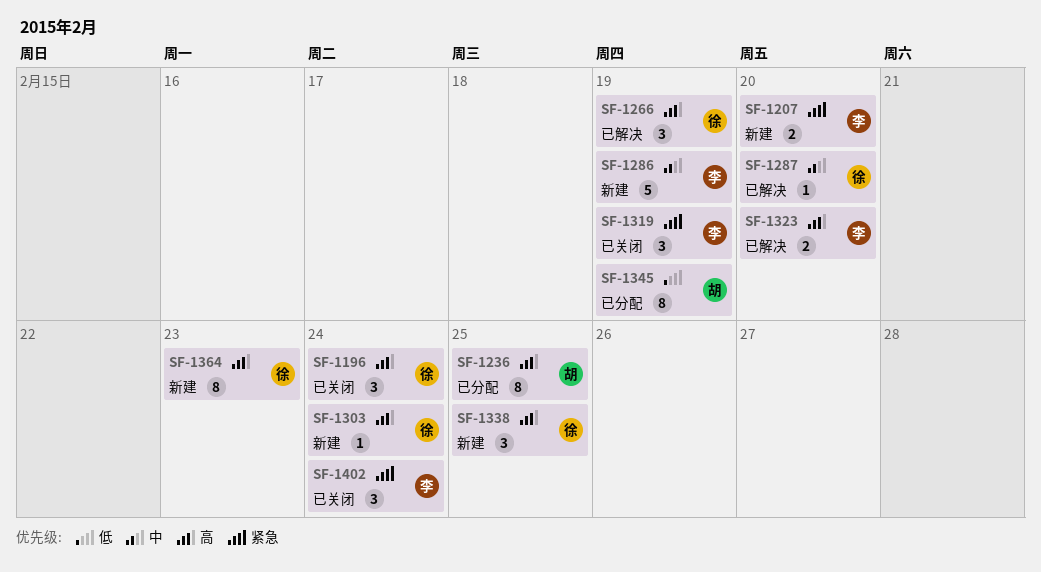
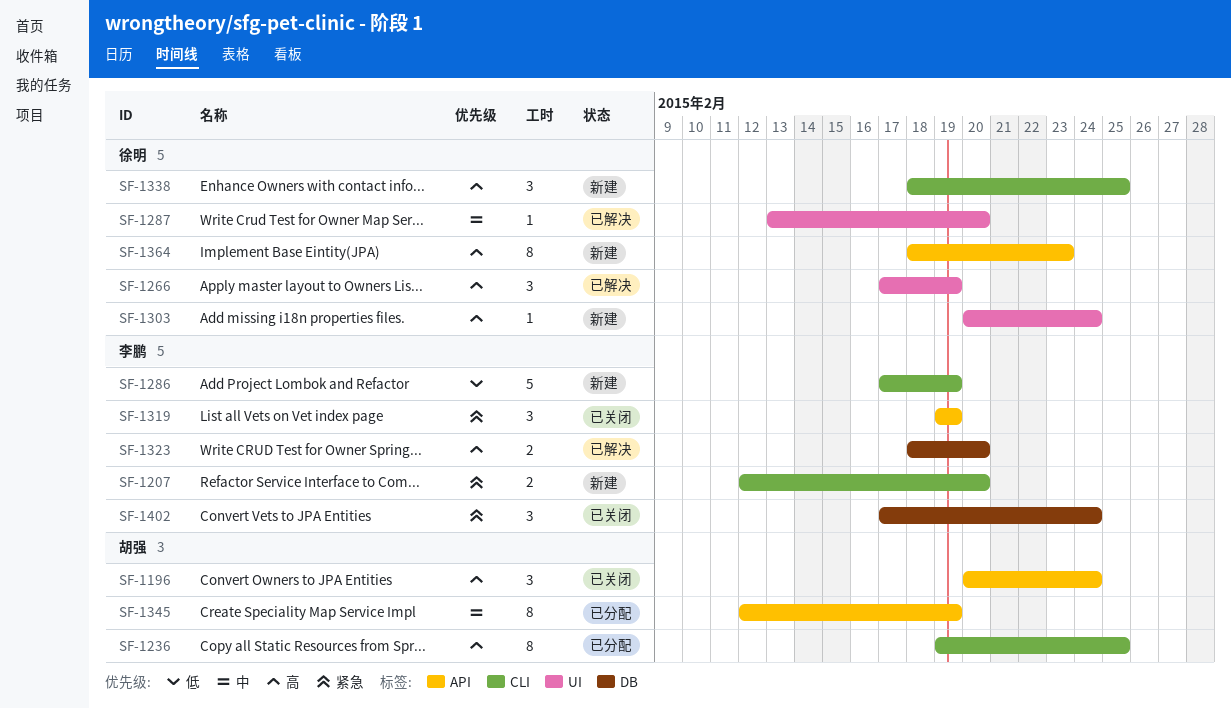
SF-1196, owner: 徐明 -> 胡强
SF-1286, priority: 中 -> 低
SF-1345, priority: 低 -> 中

